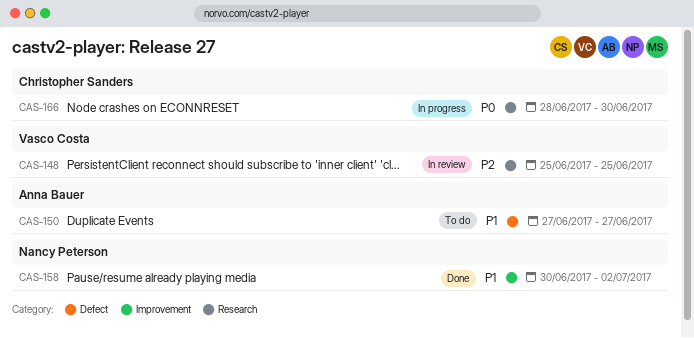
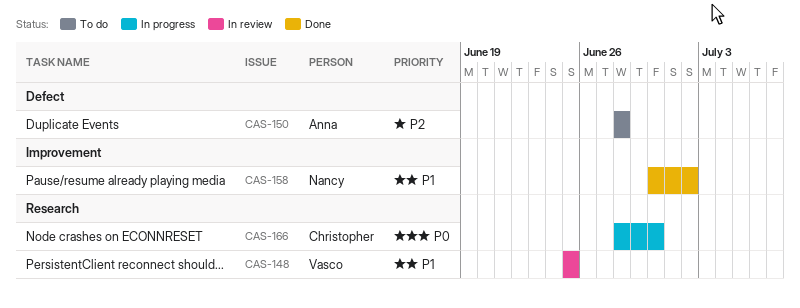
CAS-148, priority: P2 -> P1
CAS-150, priority: P1 -> P2
CAS-150, start: Jun 27 -> Jun 28
CAS-150, due: Jun 27 -> Jun 28

